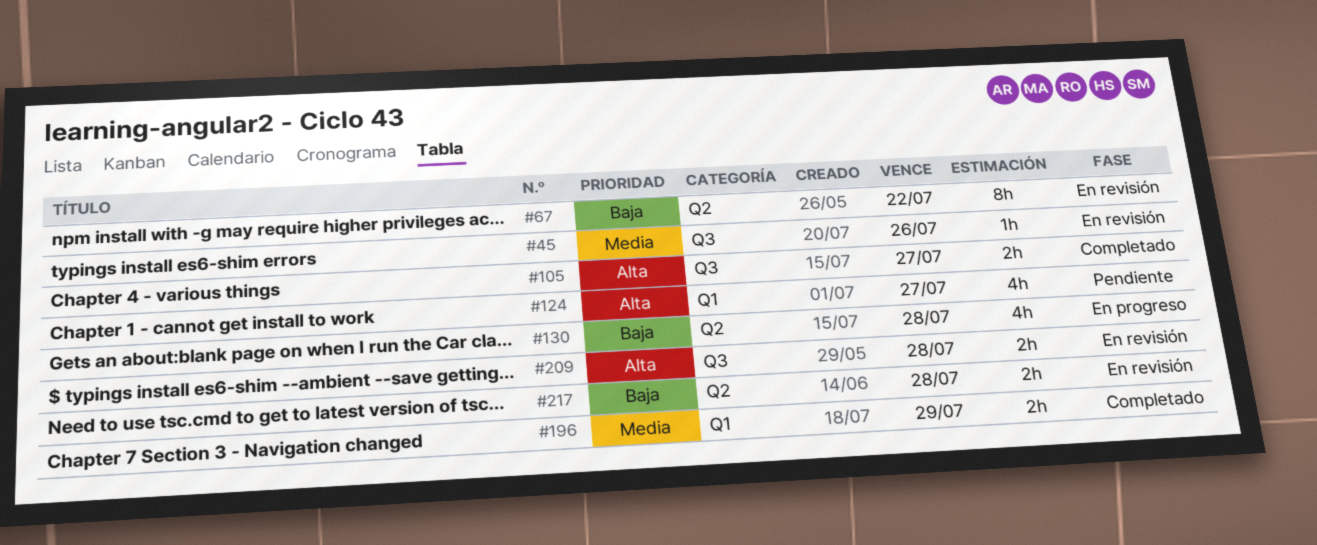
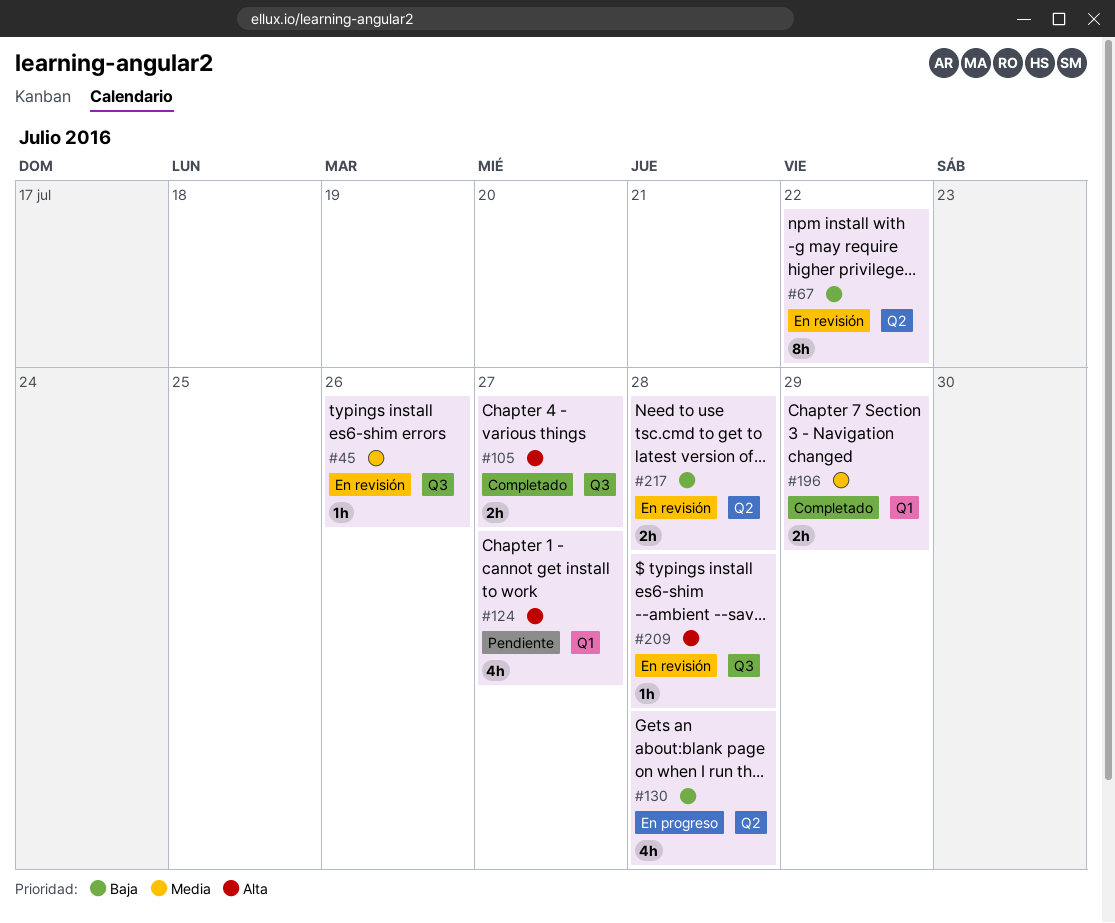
#209, estimate: 2h -> 1h

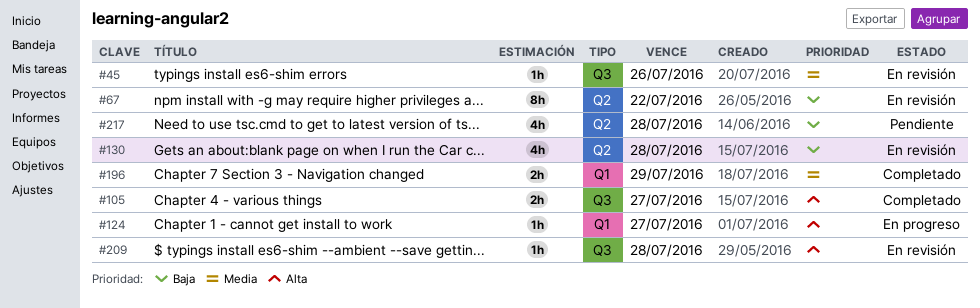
#124, status: Pendiente -> En progreso
#124, estimate: 4h -> 1h
#130, status: En progreso -> En revisión
#217, status: En revisión -> Pendiente
#217, estimate: 2h -> 4h

